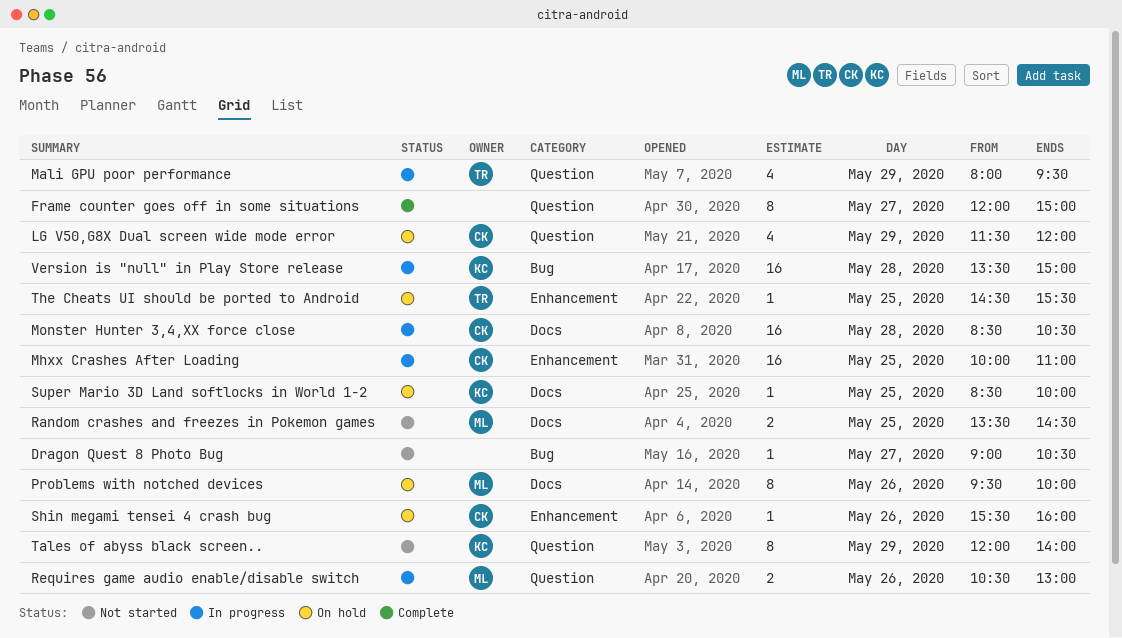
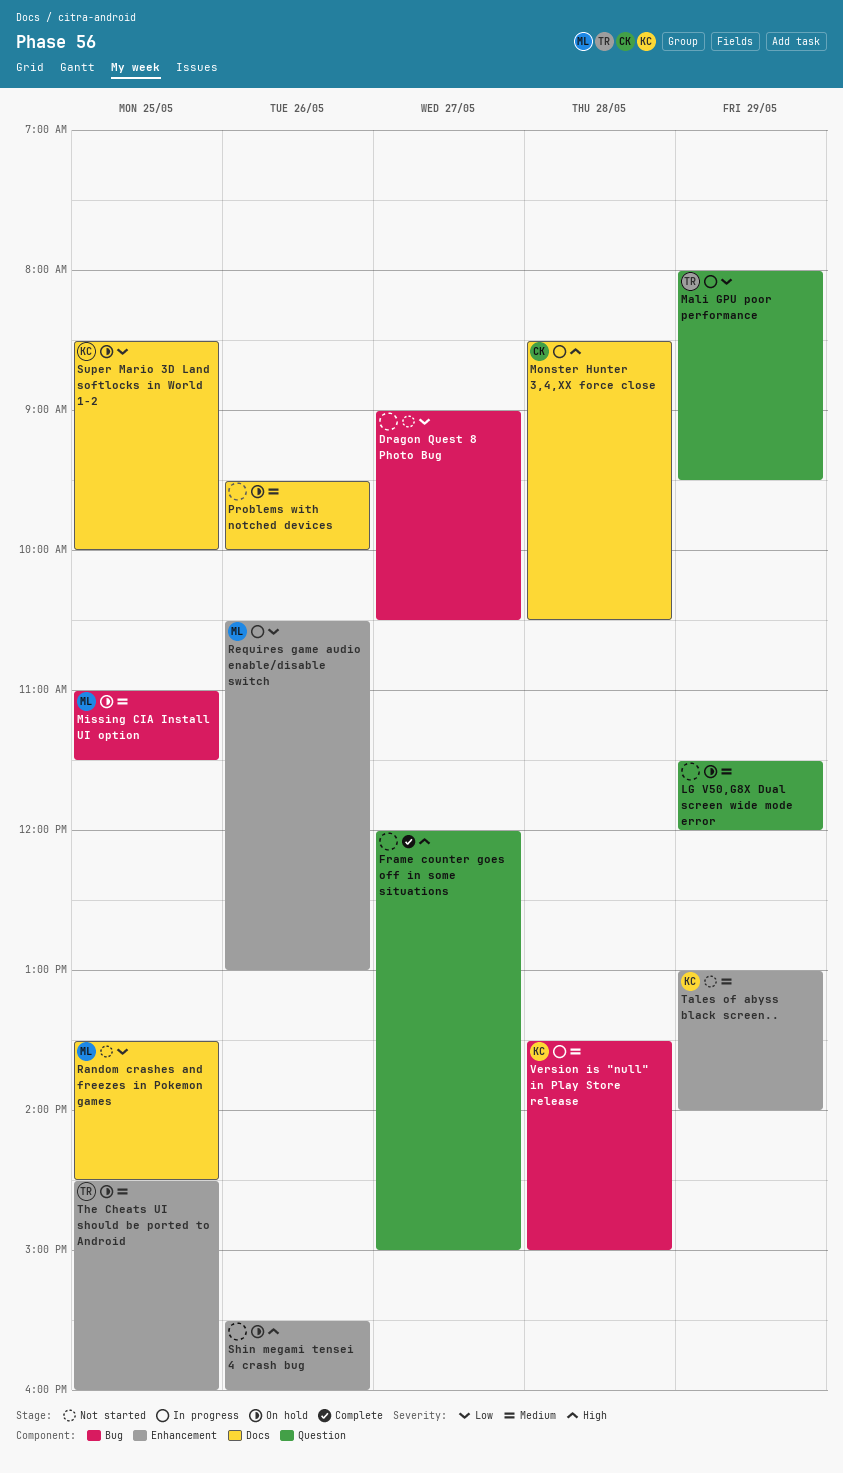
LG V50,G8X Dual screen wide mode error, owner: CK -> none
Mhxx Crashes After Loading: present -> none
Missing CIA Install UI option: none -> present
Problems with notched devices, owner: ML -> none
Requires game audio enable/disable switch, label: Question -> Enhancement
Shin megami tensei 4 crash bug, owner: CK -> none
Tales of abyss black screen.., label: Question -> Enhancement
Tales of abyss black screen.., begins: 12:00 -> 13:00
The Cheats UI should be ported to Android, ends: 15:30 -> 16:00

